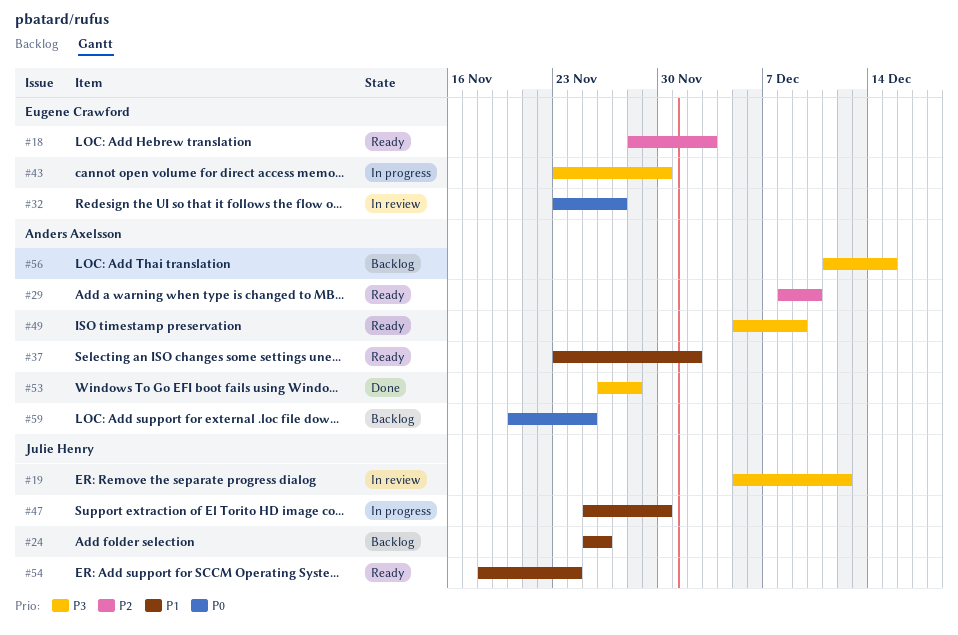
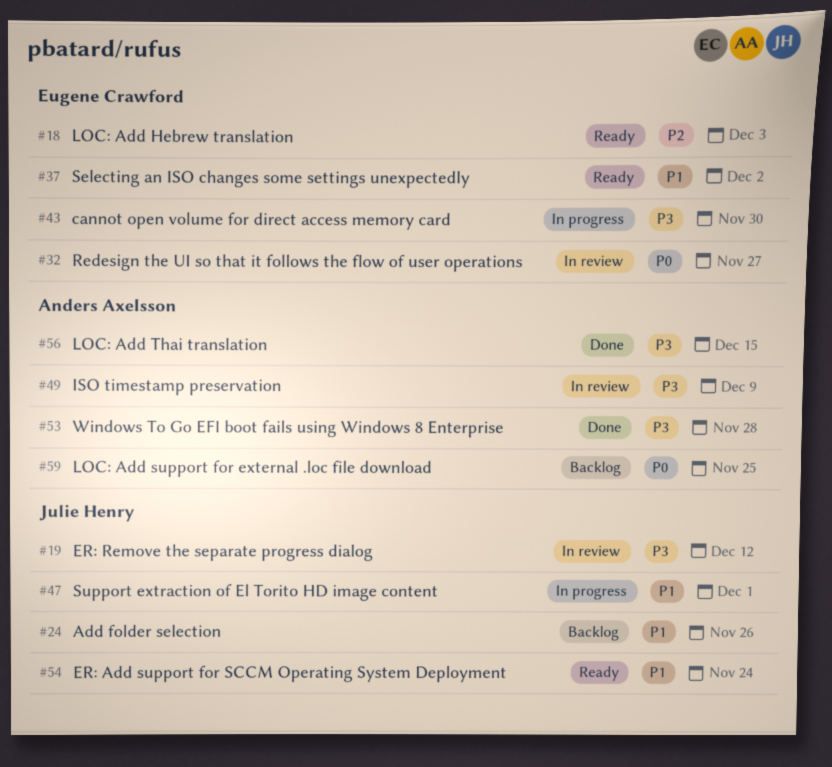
#29: present -> none
#37, owner: Anders Axelsson -> Eugene Crawford
#47, due: Nov 30 -> Dec 1
#49, status: Ready -> In review
#56, status: Backlog -> Done

